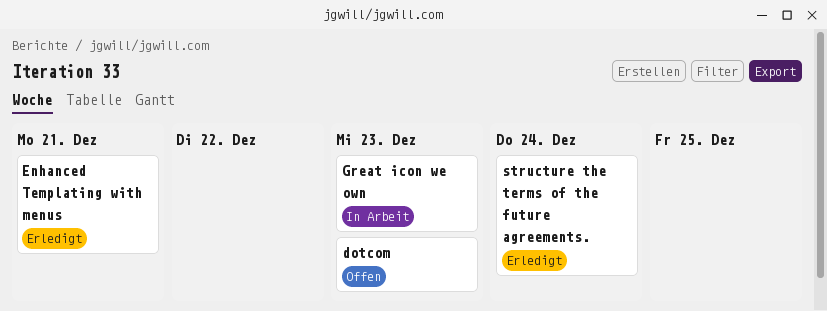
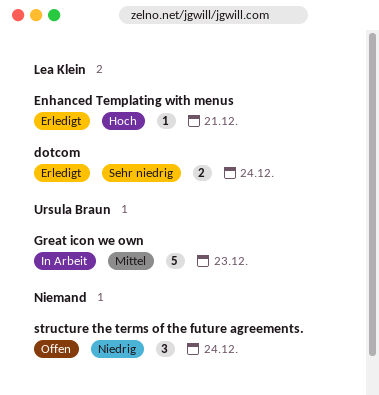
dotcom, status: Offen -> Erledigt
dotcom, due: Dec 23 -> Dec 24
structure the terms of the future agreements., status: Erledigt -> Offen

